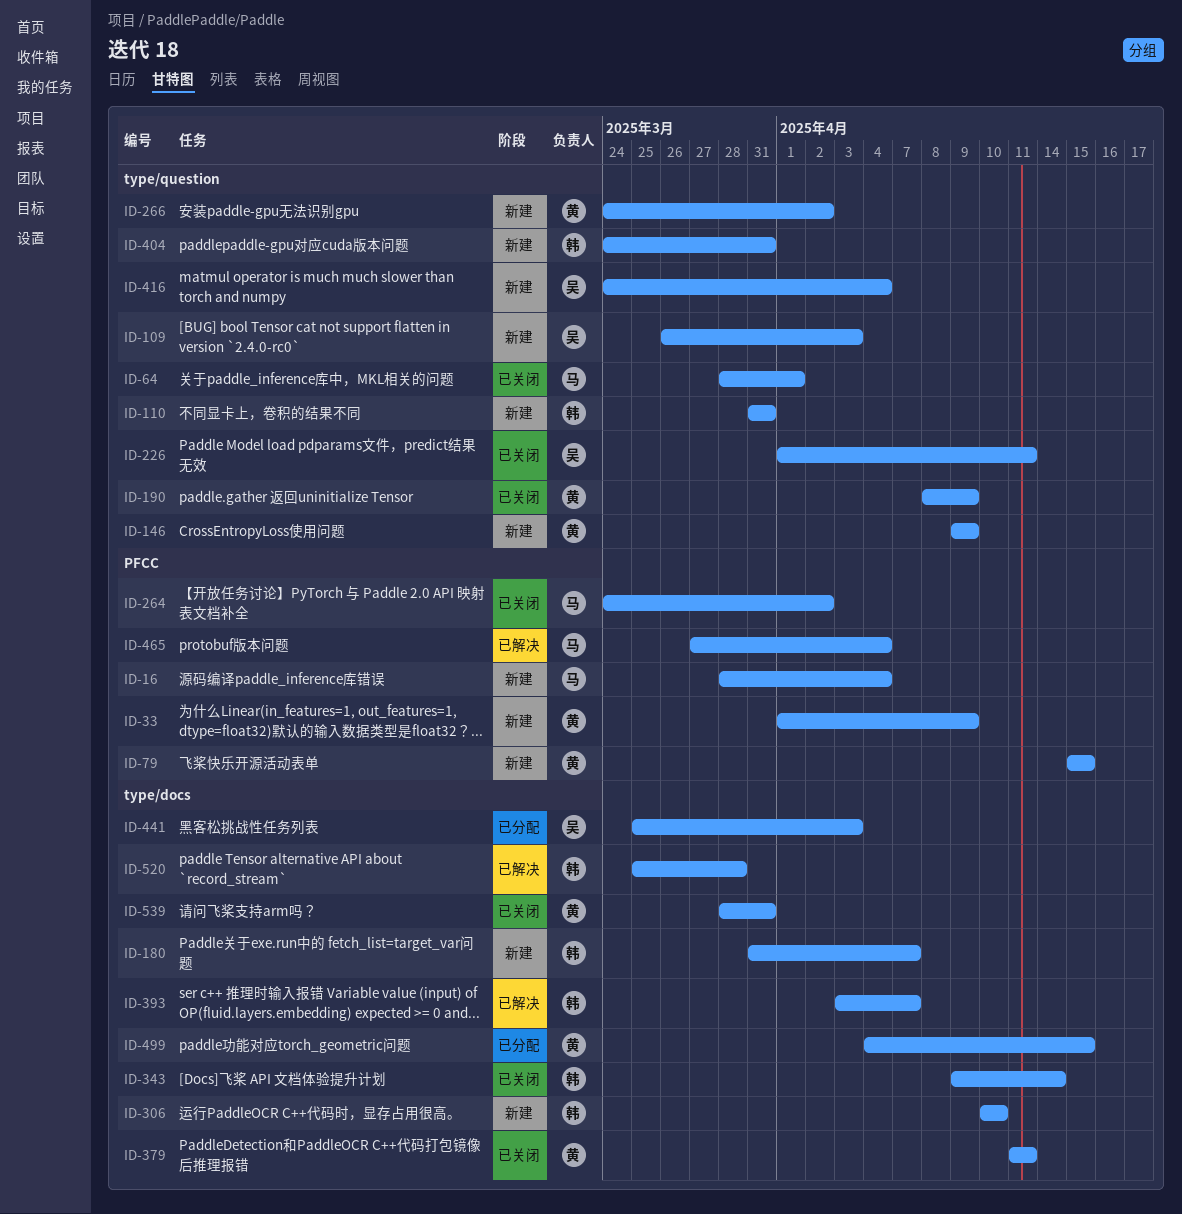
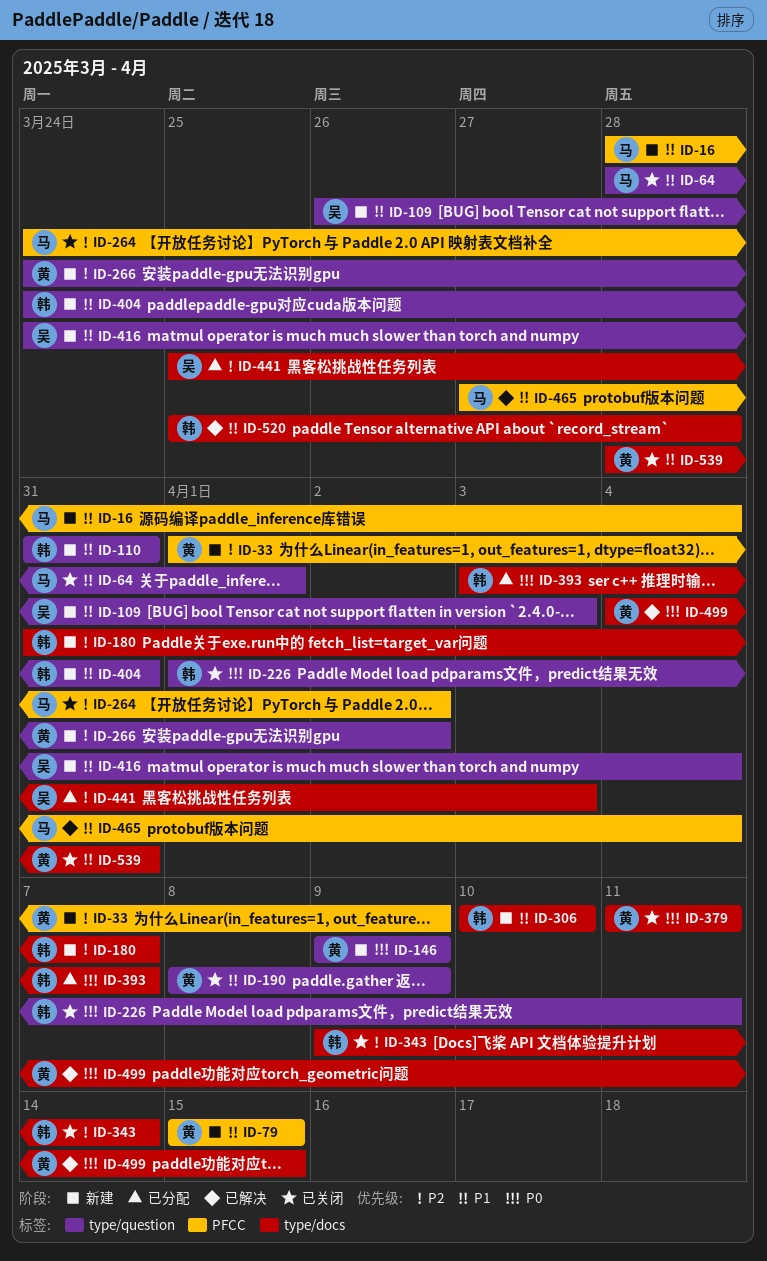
ID-226, owner: 吴 -> 韩
ID-393, status: 已解决 -> 已分配
ID-499, status: 已分配 -> 已解决

